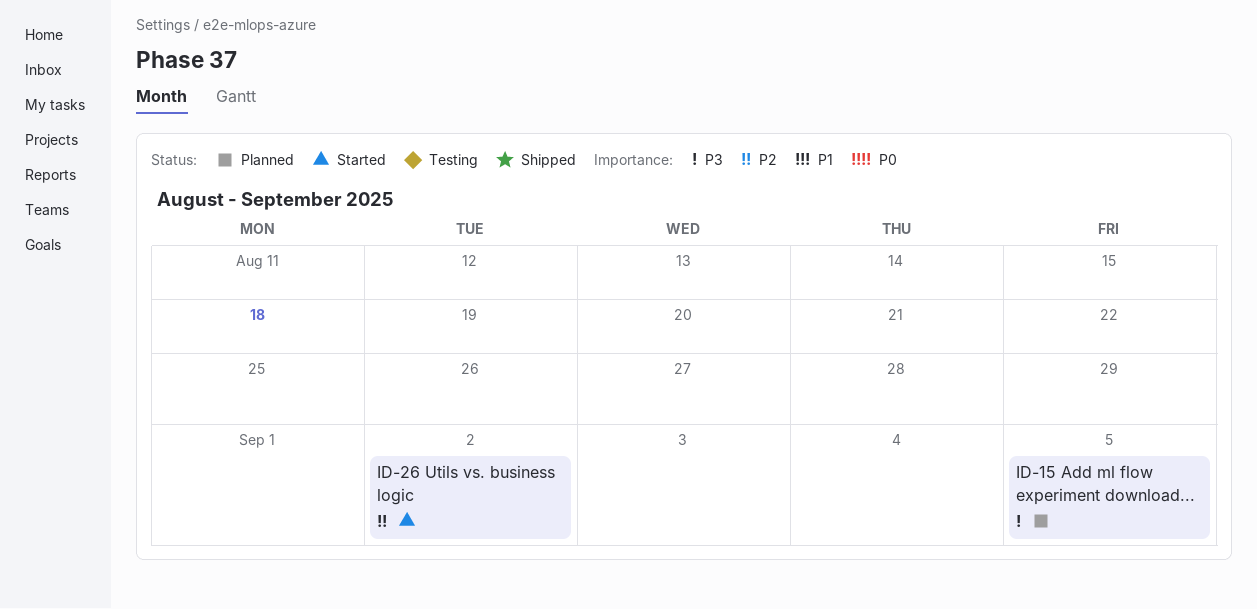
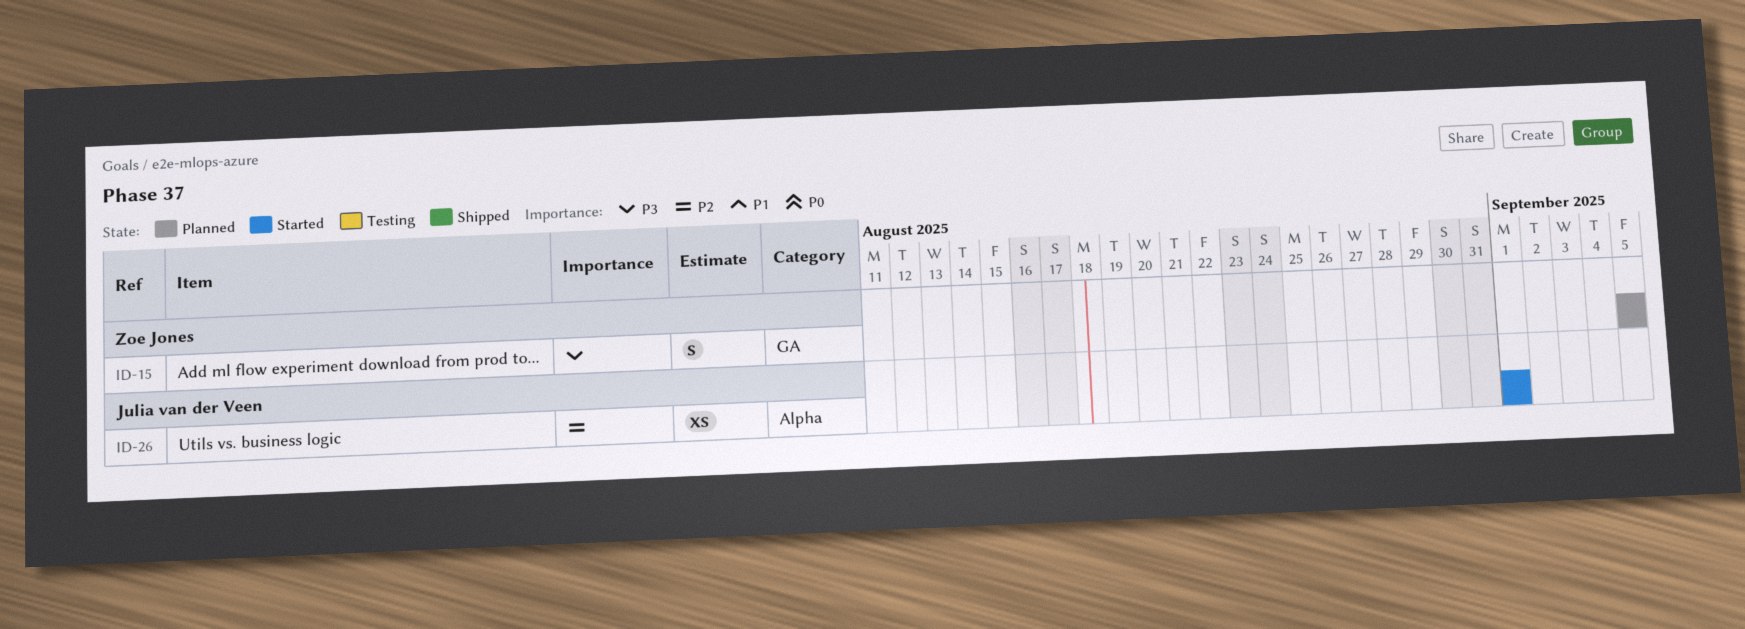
ID-26, due: Sep 2 -> Sep 1

